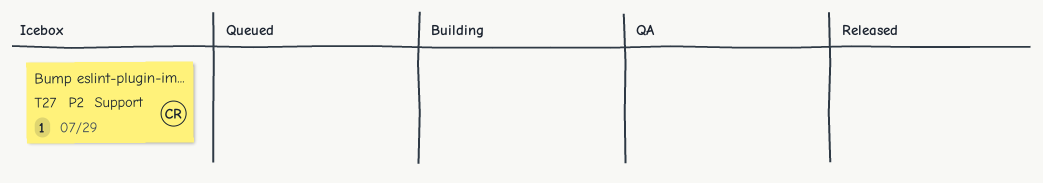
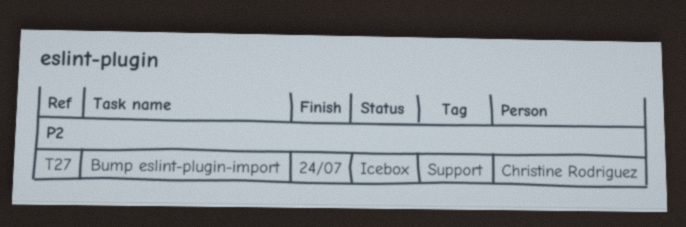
T27, due: Jul 29 -> Jul 24

